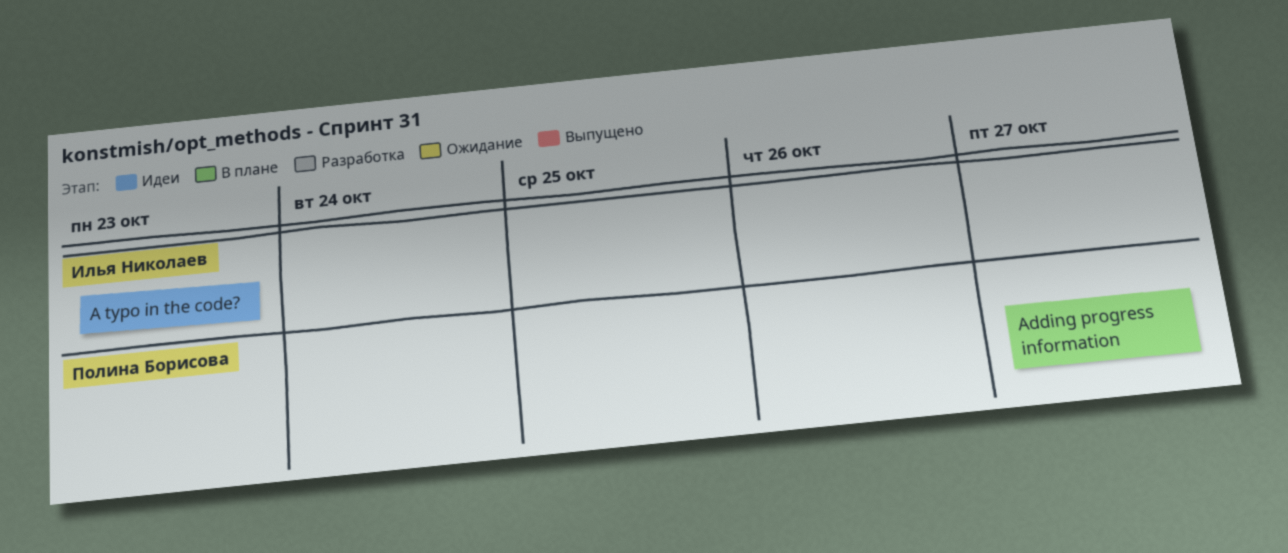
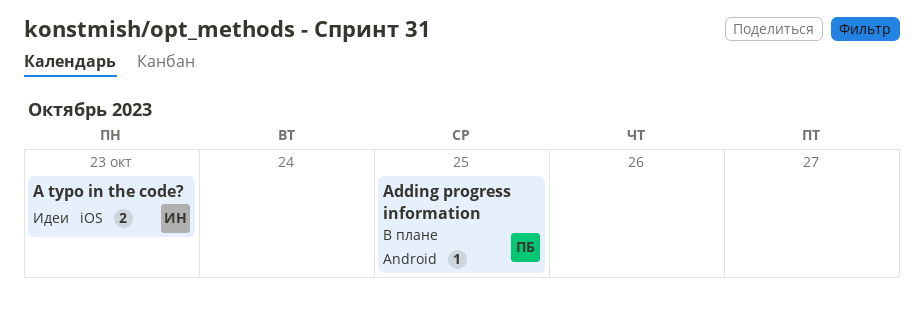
Adding progress information, due: Oct 27 -> Oct 25

